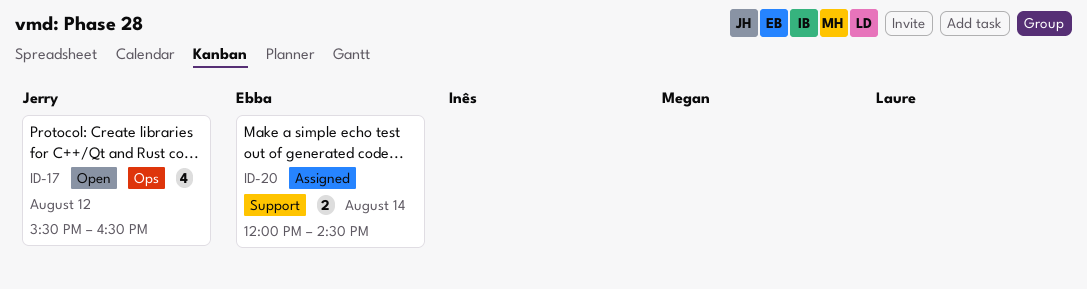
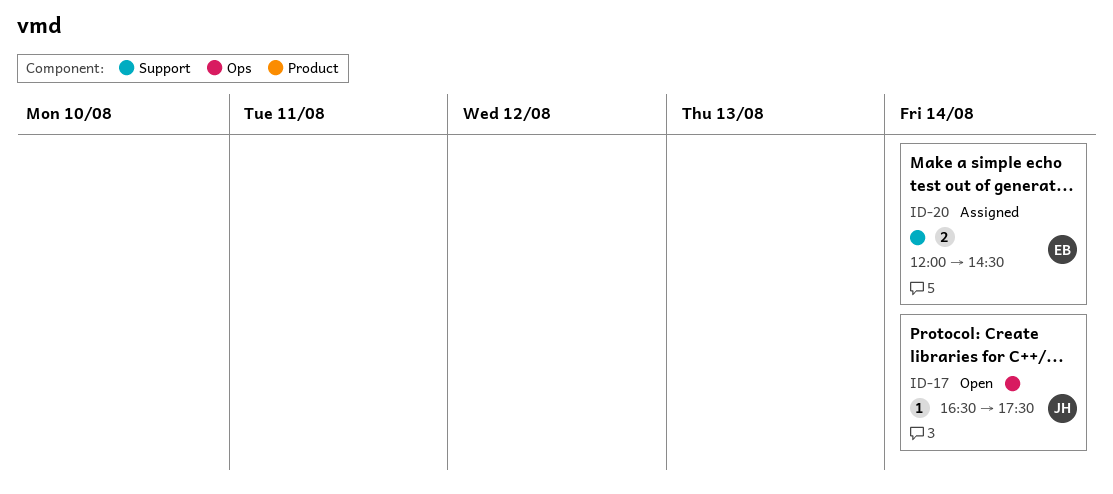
ID-17, estimate: 4 -> 1
ID-17, day: Aug 12 -> Aug 14
ID-17, begins: 15:30 -> 16:30
ID-17, ends: 16:30 -> 17:30

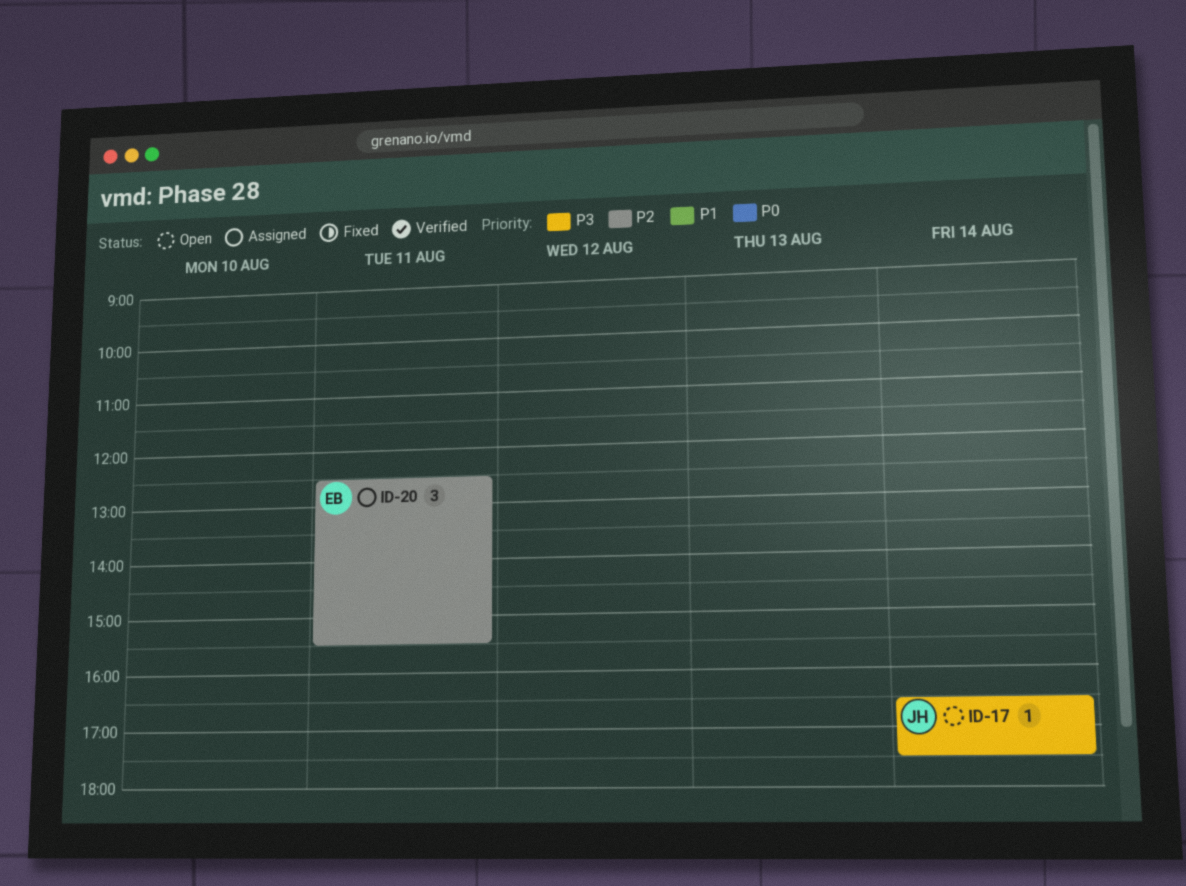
ID-20, estimate: 2 -> 3
ID-20, day: Aug 14 -> Aug 11
ID-20, begins: 12:00 -> 12:30
ID-20, ends: 14:30 -> 15:30

